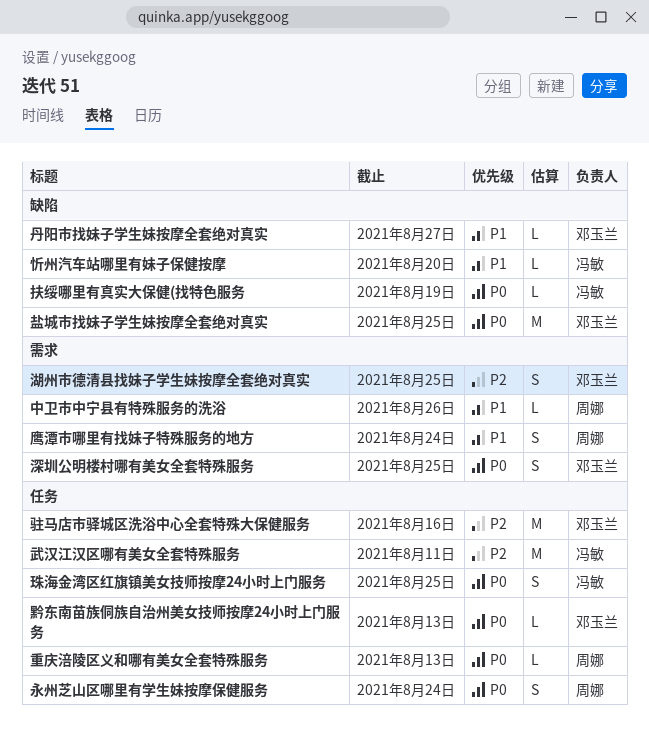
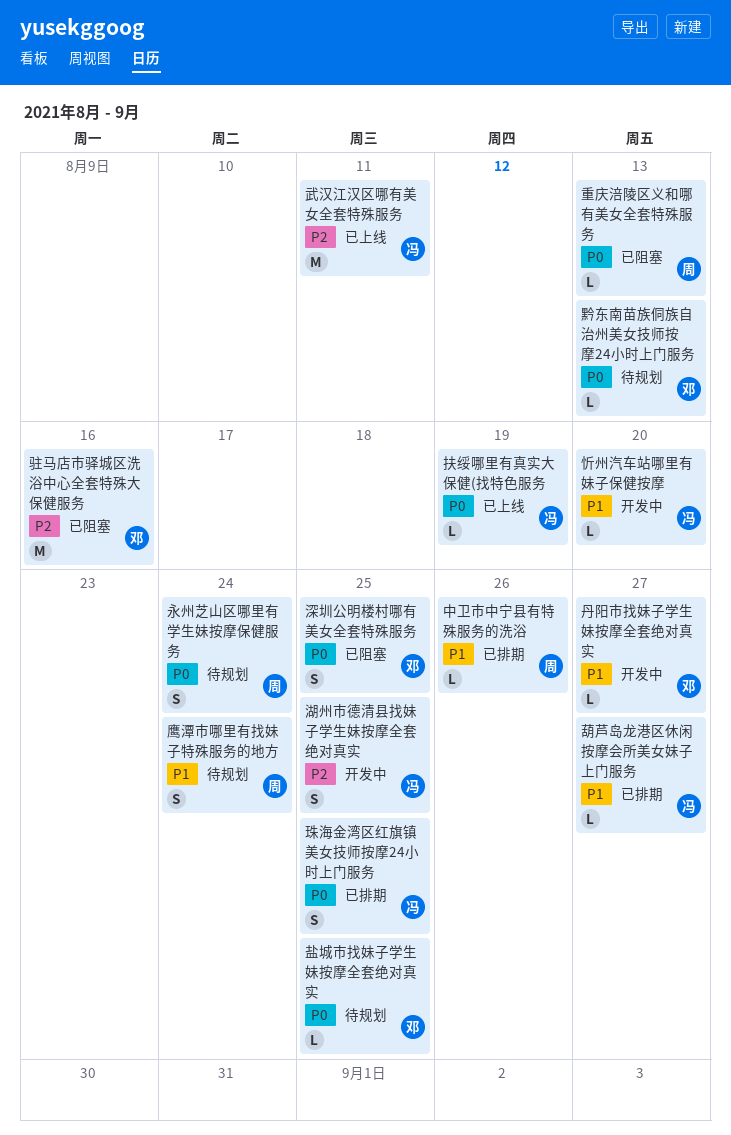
湖州市德清县找妹子学生妹按摩全套绝对真实, owner: 邓玉兰 -> 冯敏
盐城市找妹子学生妹按摩全套绝对真实, estimate: M -> L
葫芦岛龙港区休闲按摩会所美女妹子上门服务: none -> present

